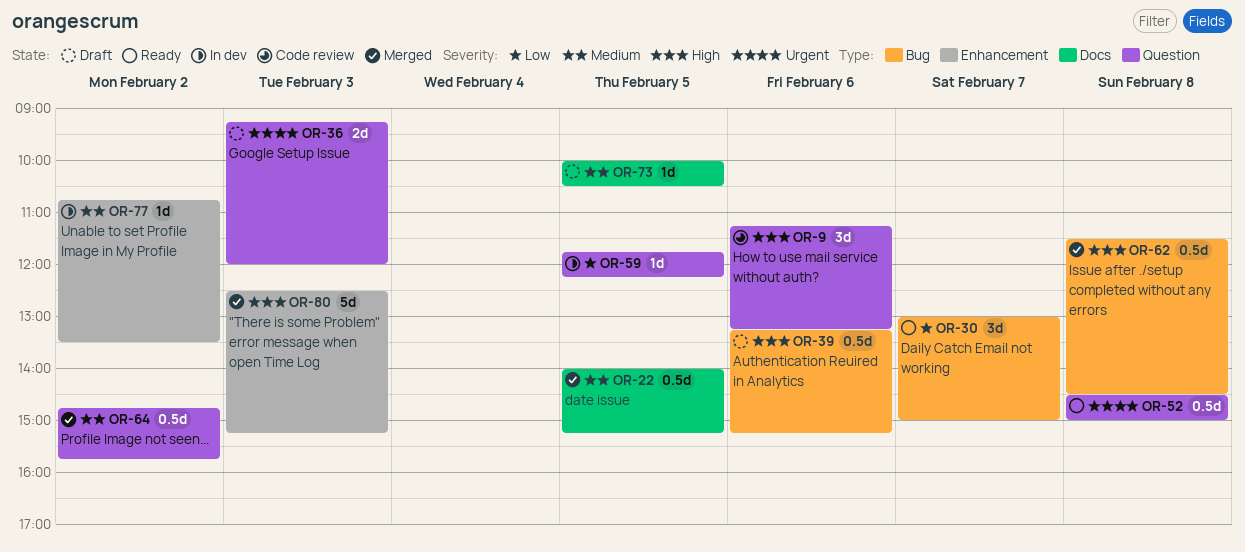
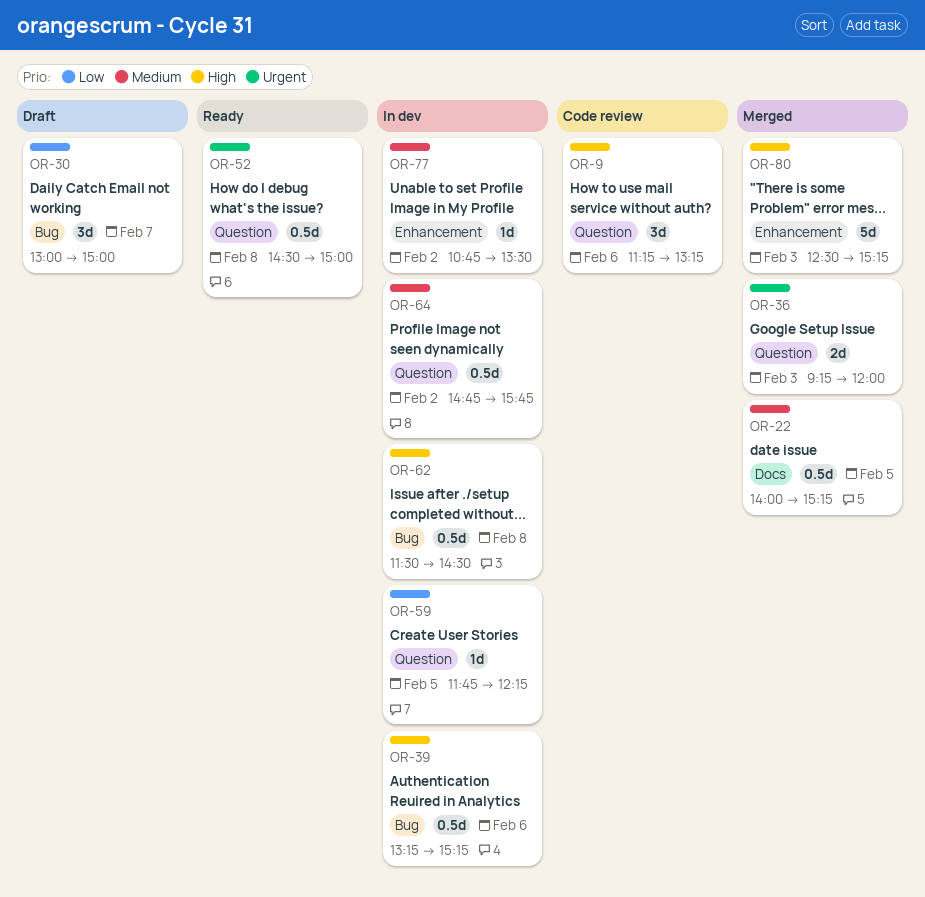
OR-30, status: Ready -> Draft
OR-36, status: Draft -> Merged
OR-39, status: Draft -> In dev
OR-62, status: Merged -> In dev
OR-64, status: Merged -> In dev
OR-73: present -> none

